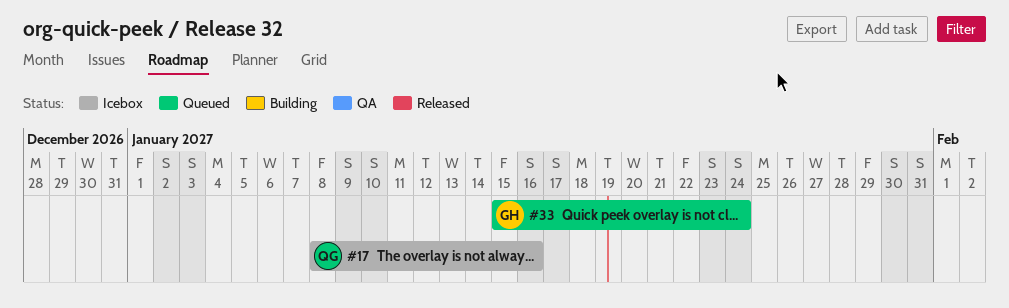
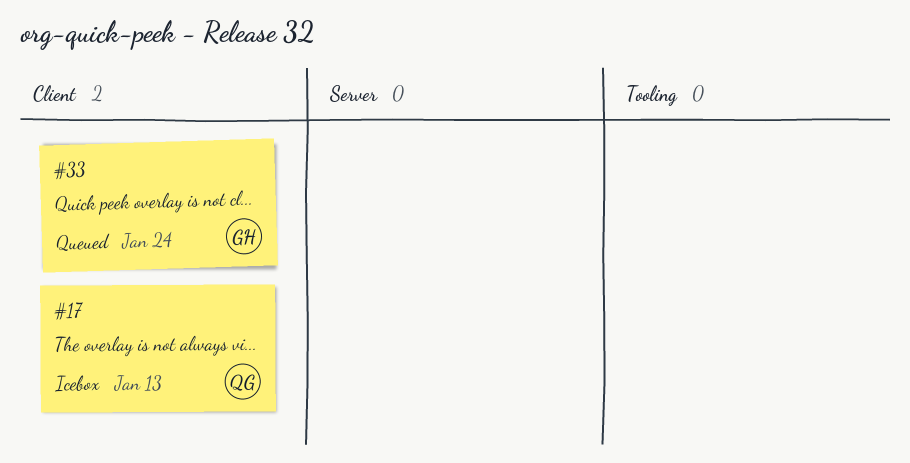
#17, due: Jan 16 -> Jan 13

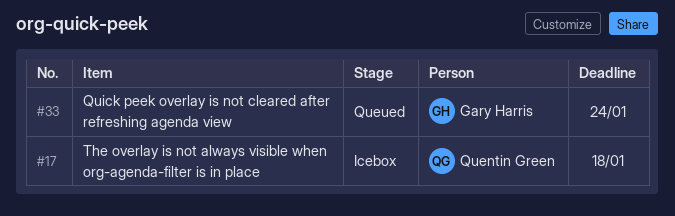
#17, due: Jan 13 -> Jan 18

